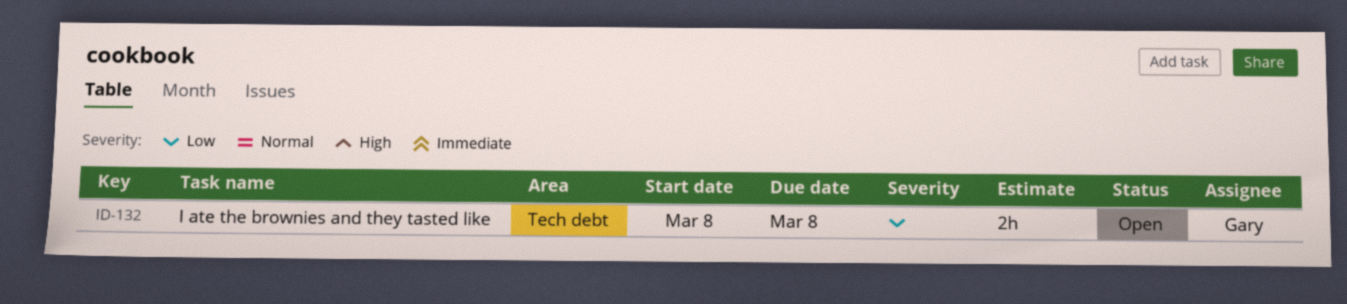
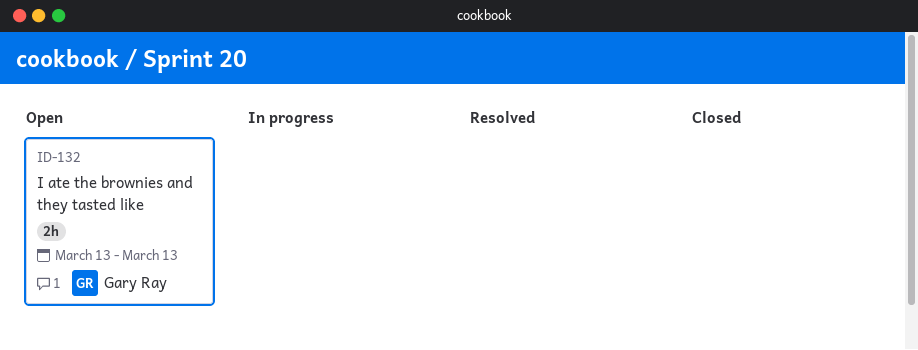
ID-132, start: Mar 8 -> Mar 13
ID-132, due: Mar 8 -> Mar 13

